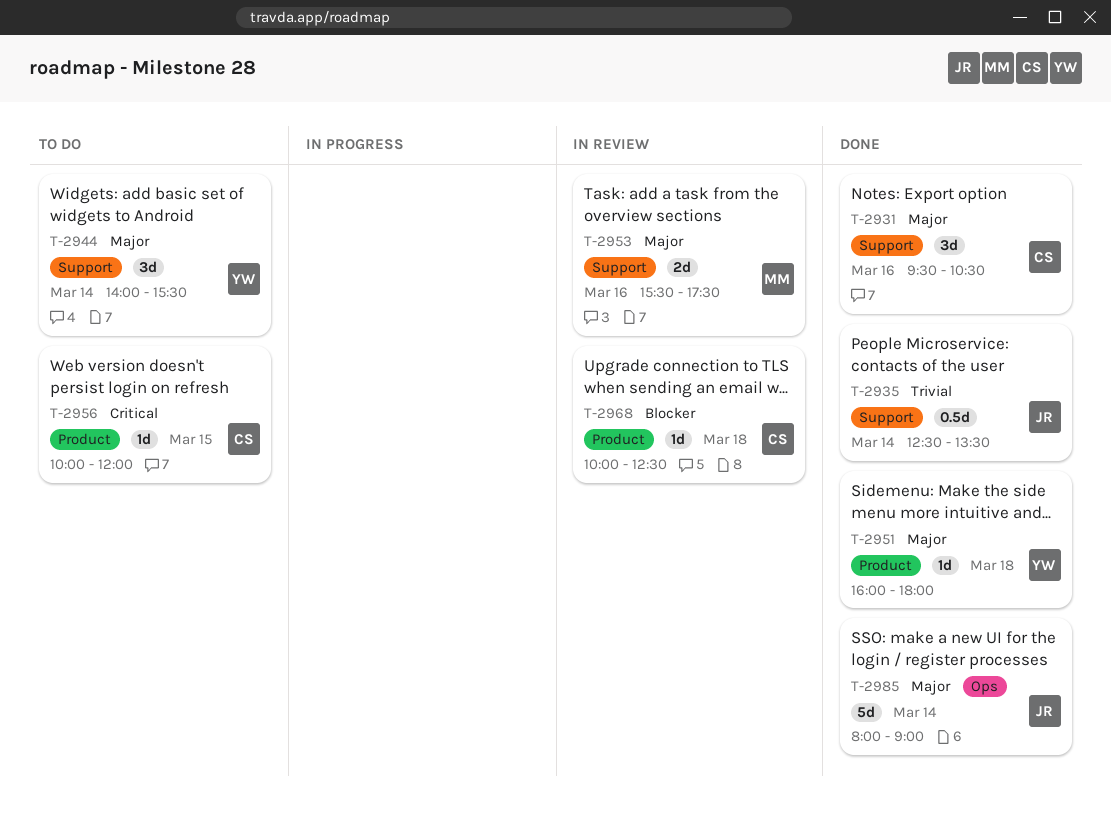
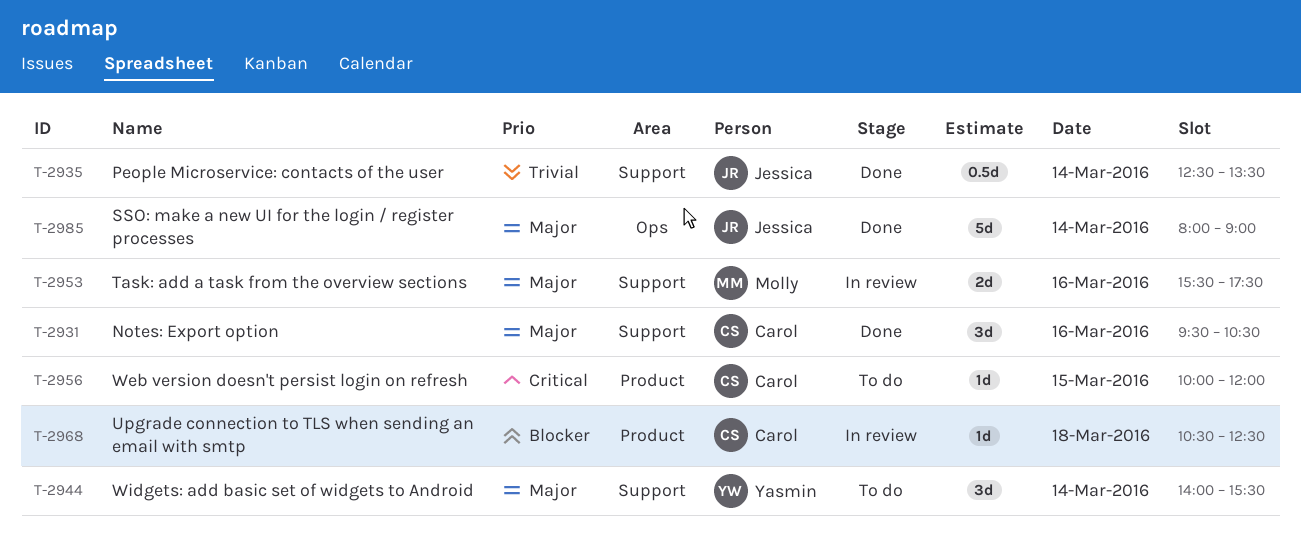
T-2951: present -> none
T-2968, begins: 10:00 -> 10:30

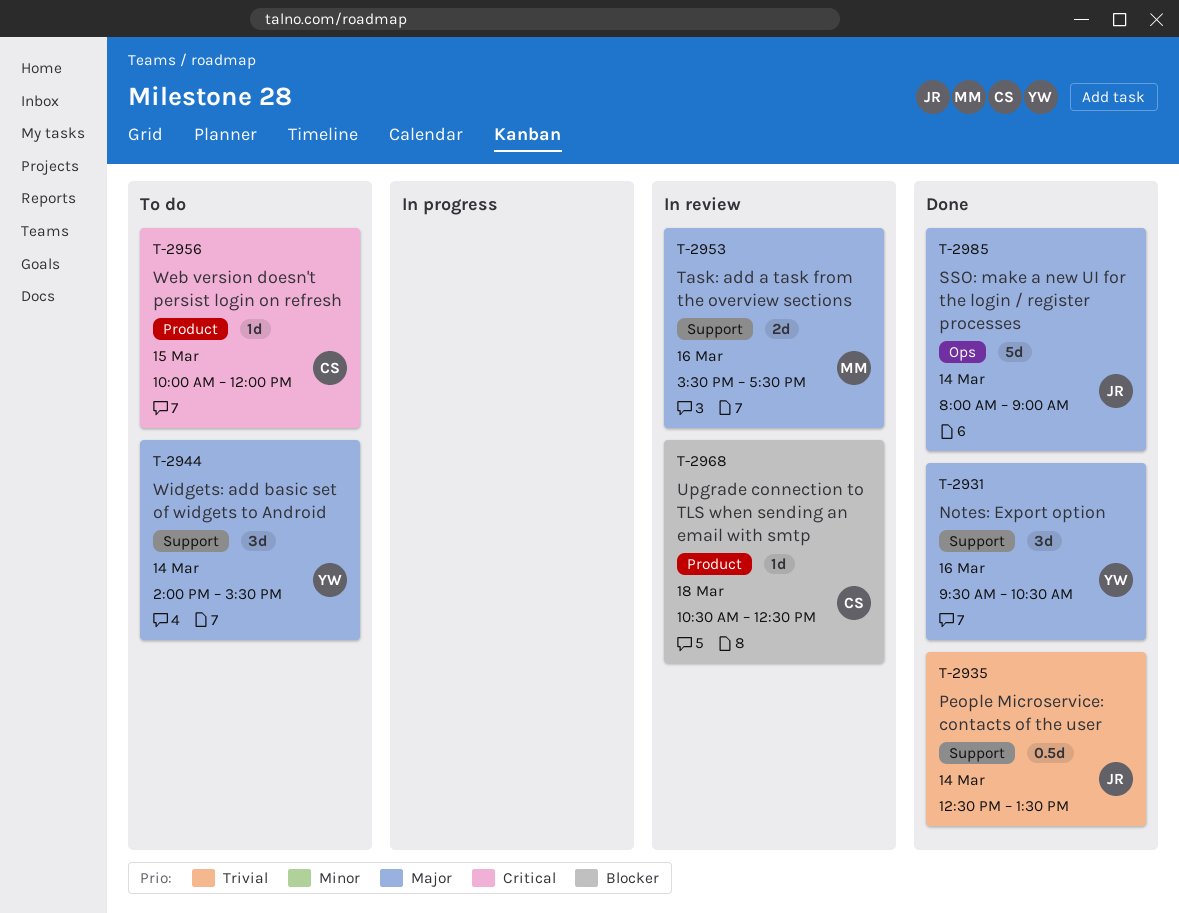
T-2931, owner: Carol -> Yasmin

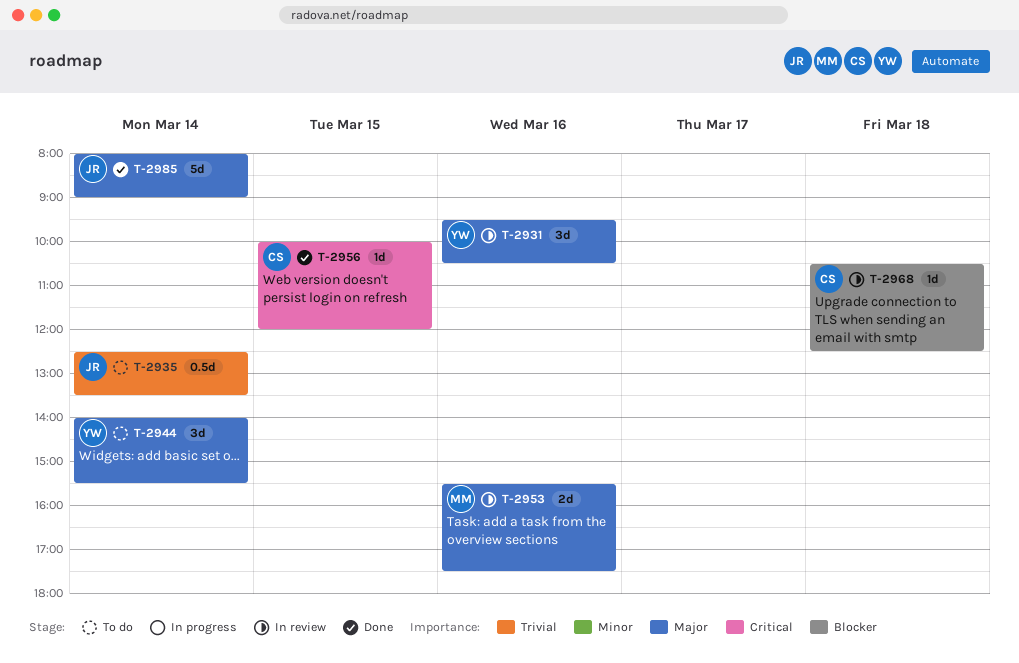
T-2931, status: Done -> In review
T-2935, status: Done -> To do
T-2956, status: To do -> Done

